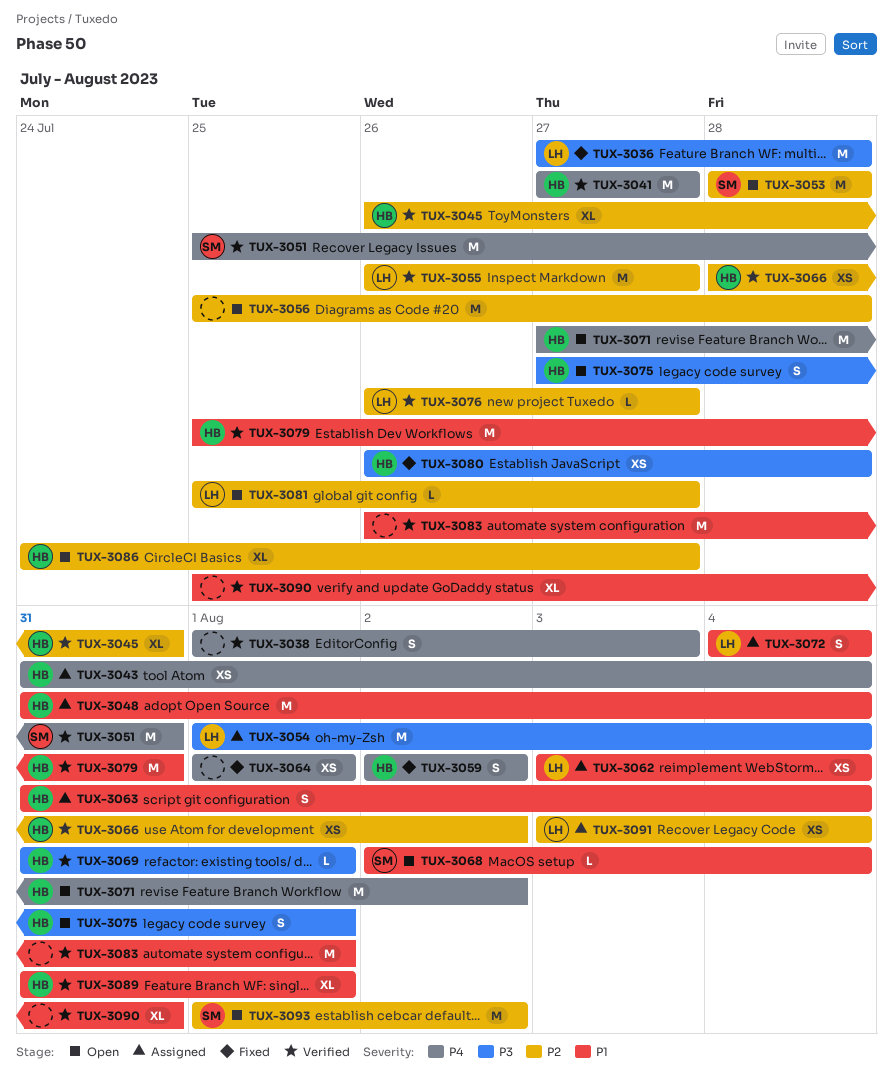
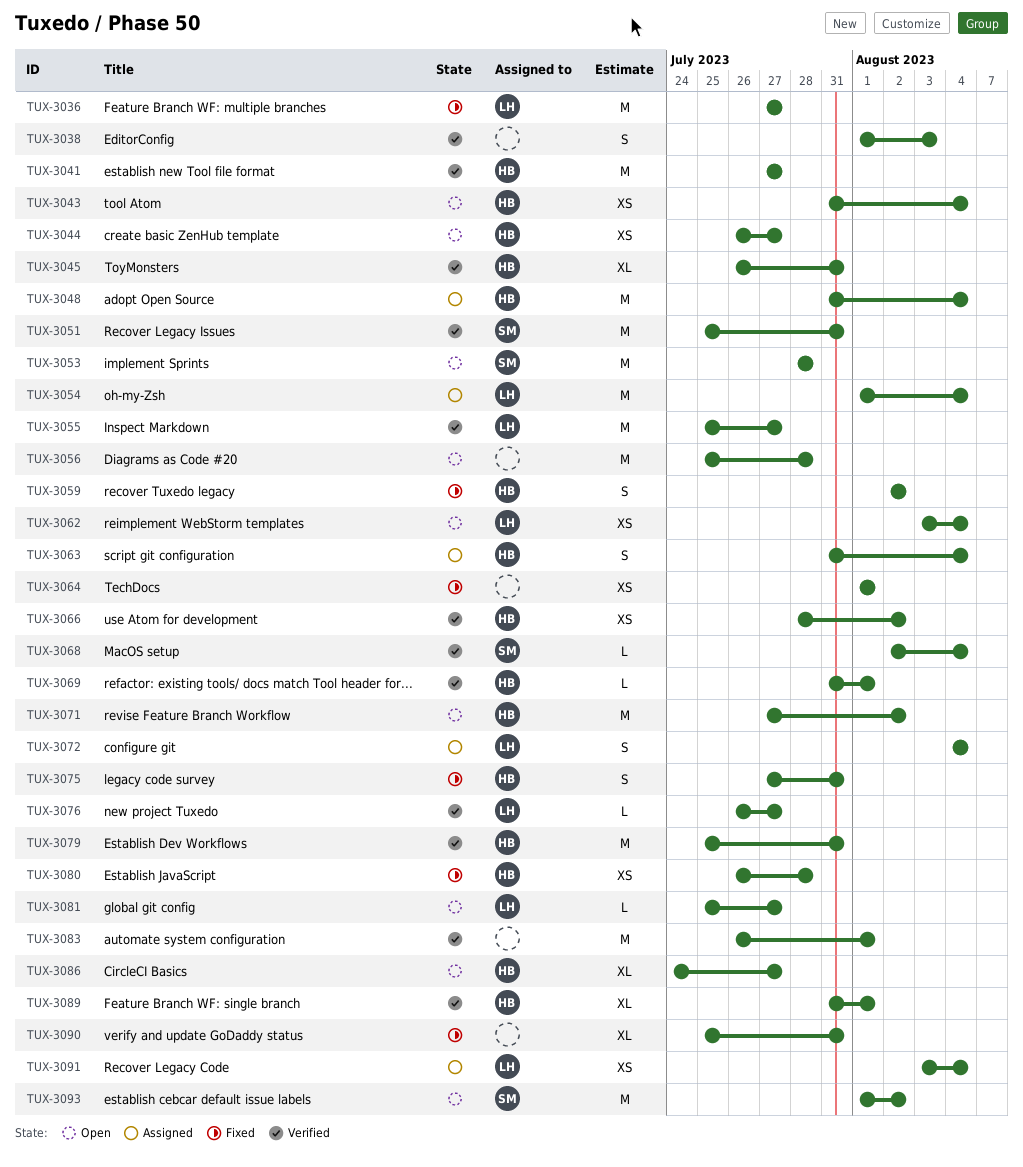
TUX-3036, due: Jul 28 -> Jul 27
TUX-3043, status: Assigned -> Open
TUX-3044: none -> present
TUX-3055, start: Jul 26 -> Jul 25
TUX-3062, status: Assigned -> Open
TUX-3068, status: Open -> Verified
TUX-3075, status: Open -> Fixed
TUX-3075, due: Aug 1 -> Jul 31
TUX-3090, status: Verified -> Fixed

